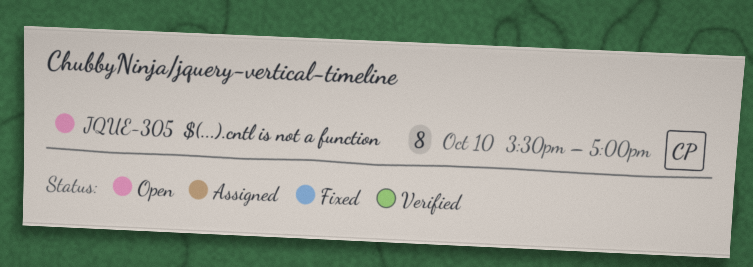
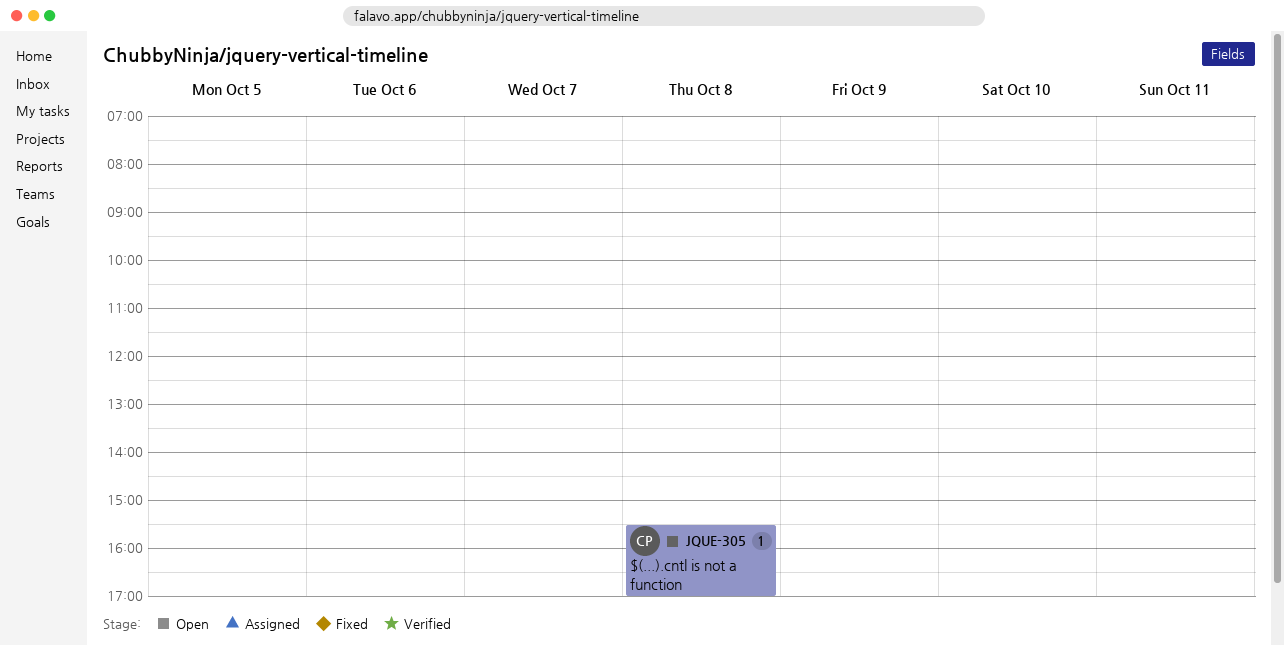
JQUE-305, estimate: 8 -> 1
JQUE-305, day: Oct 10 -> Oct 8

